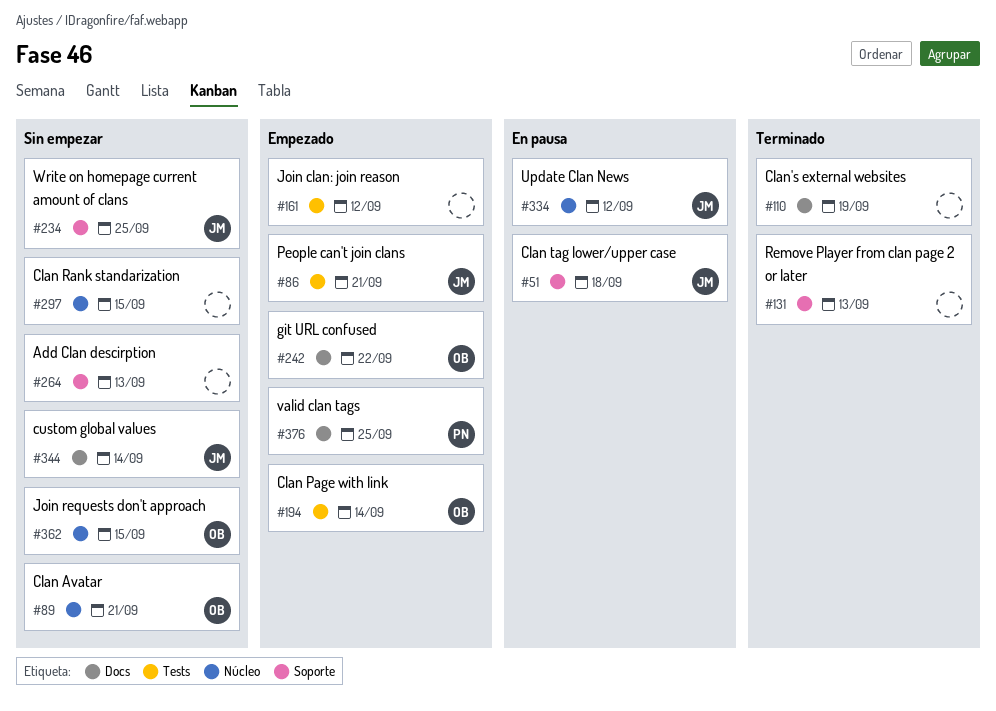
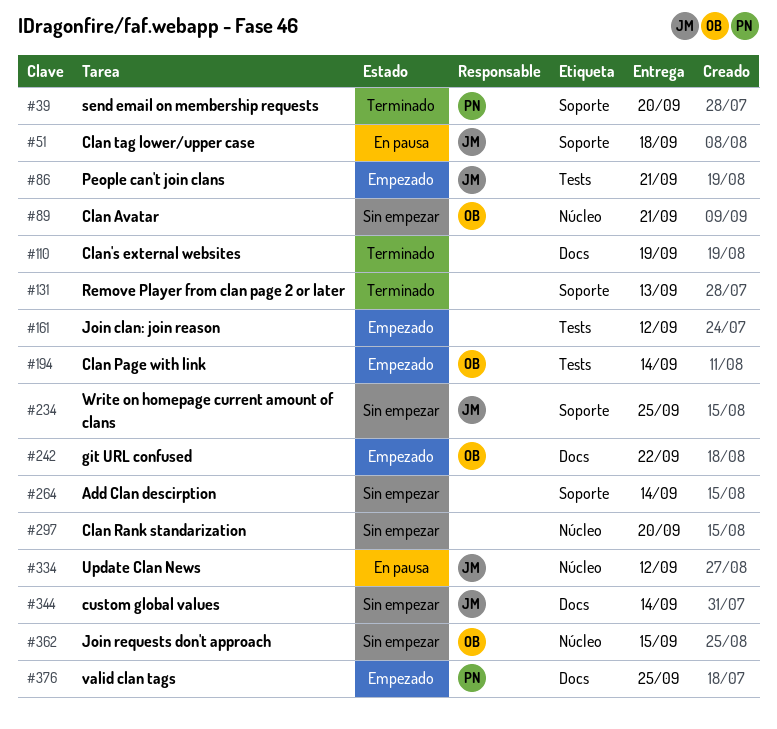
#39: none -> present
#264, due: Sep 13 -> Sep 14
#297, due: Sep 15 -> Sep 20

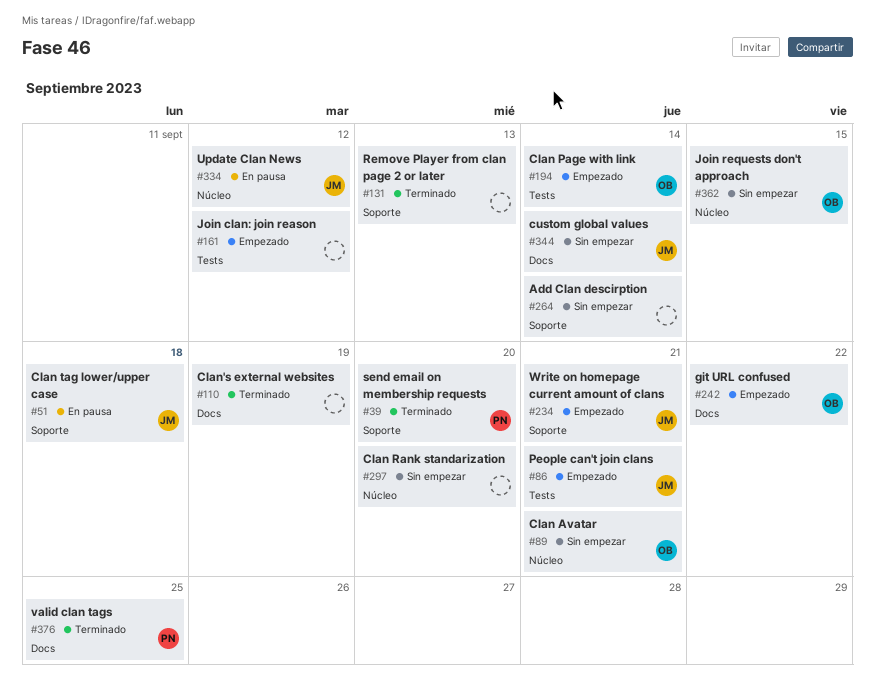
#234, status: Sin empezar -> Empezado
#234, due: Sep 25 -> Sep 21
#376, status: Empezado -> Terminado

